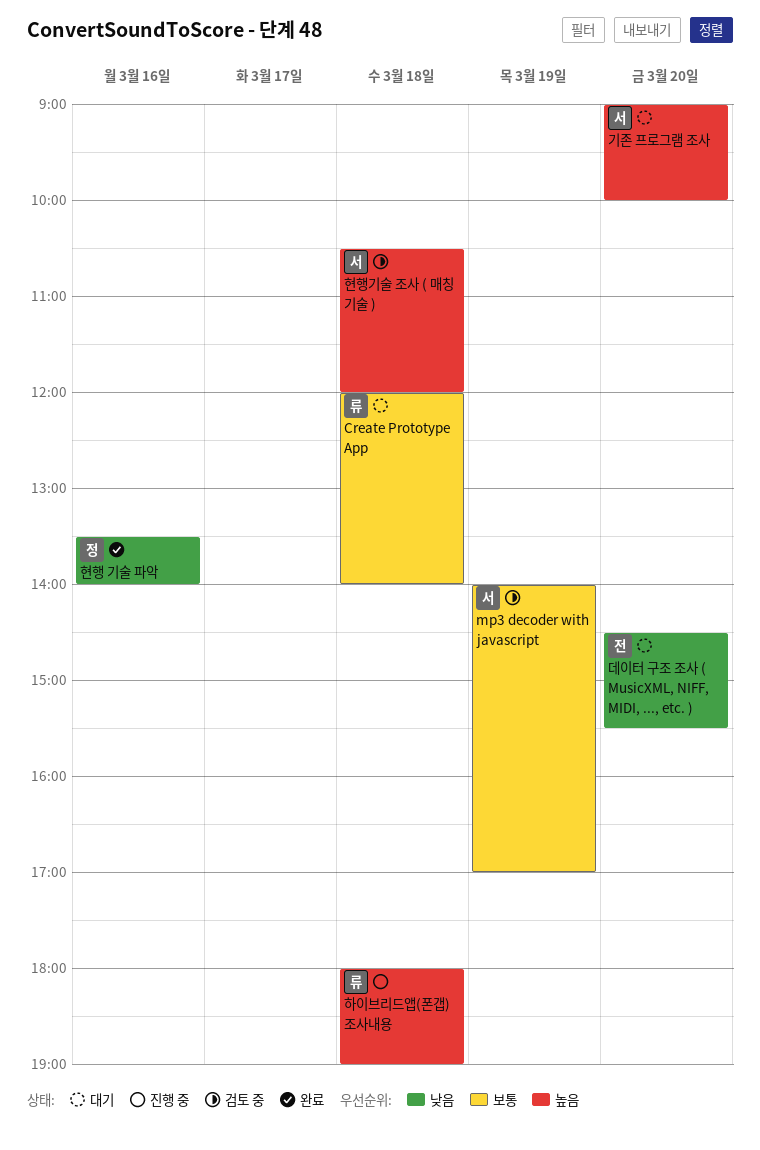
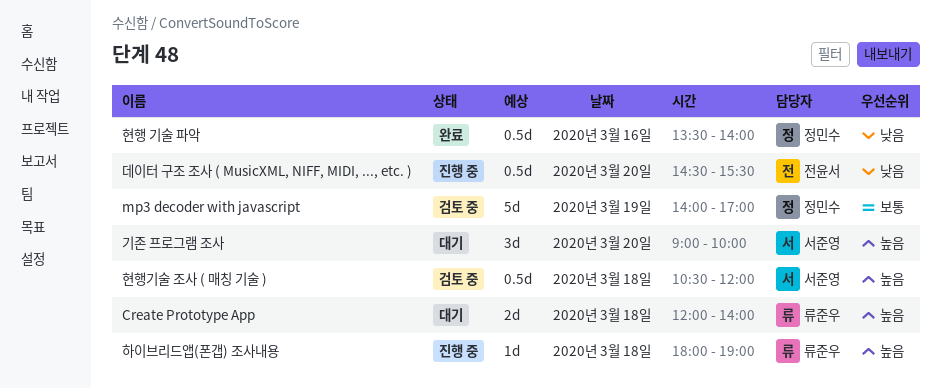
Create Prototype App, priority: 보통 -> 높음
mp3 decoder with javascript, owner: 서준영 -> 정민수
데이터 구조 조사 ( MusicXML, NIFF, MIDI, ..., etc. ), status: 대기 -> 진행 중

